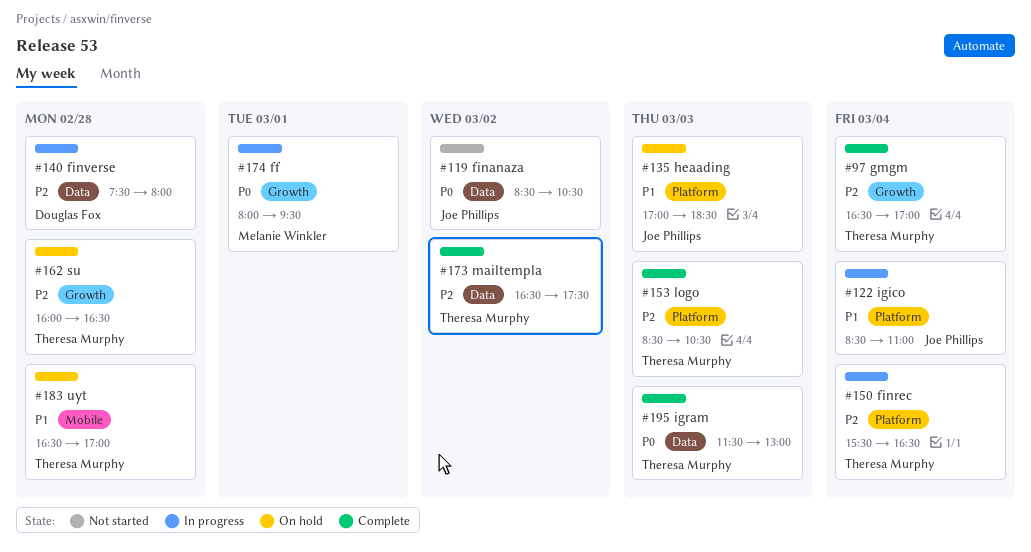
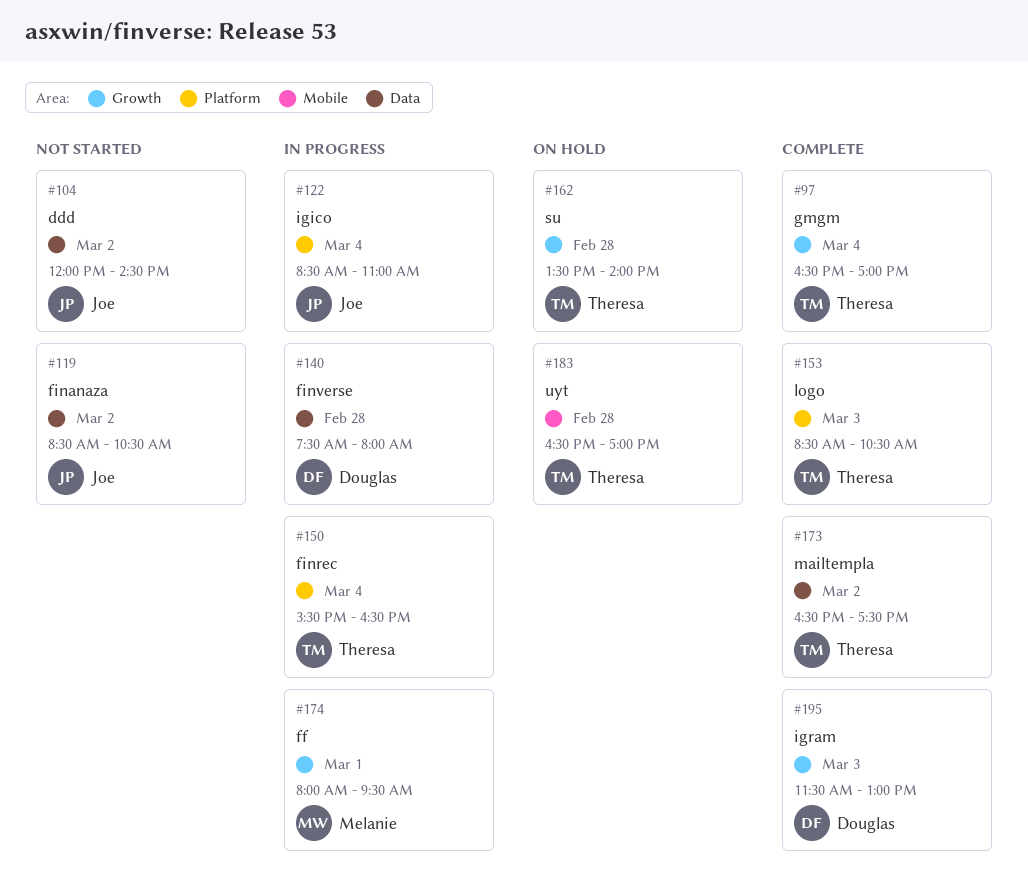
#104: none -> present
#135: present -> none
#162, begins: 16:00 -> 13:30
#162, ends: 16:30 -> 14:00
#195, owner: Theresa Murphy -> Douglas Fox
#195, label: Data -> Growth

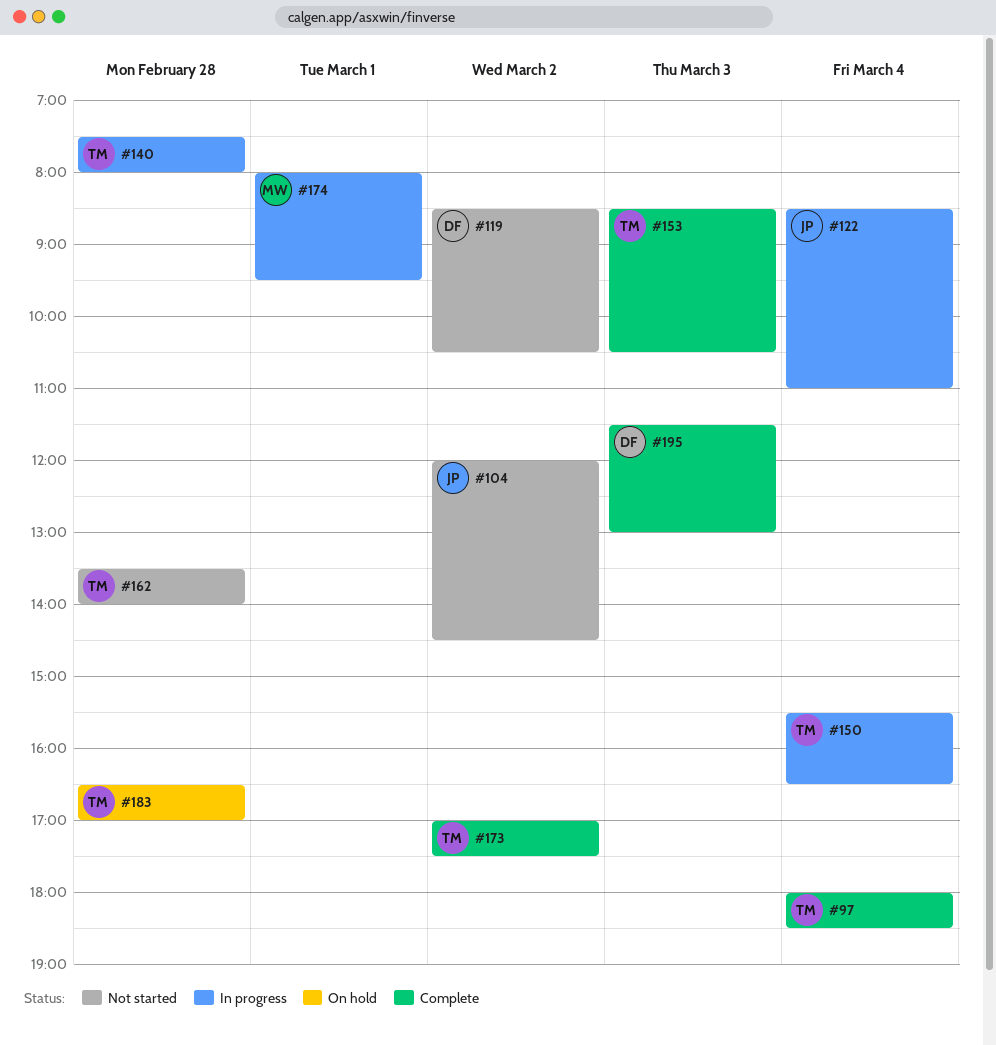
#97, begins: 16:30 -> 18:00
#97, ends: 17:00 -> 18:30
#119, owner: Joe -> Douglas
#140, owner: Douglas -> Theresa
#162, status: On hold -> Not started
#173, begins: 16:30 -> 17:00

